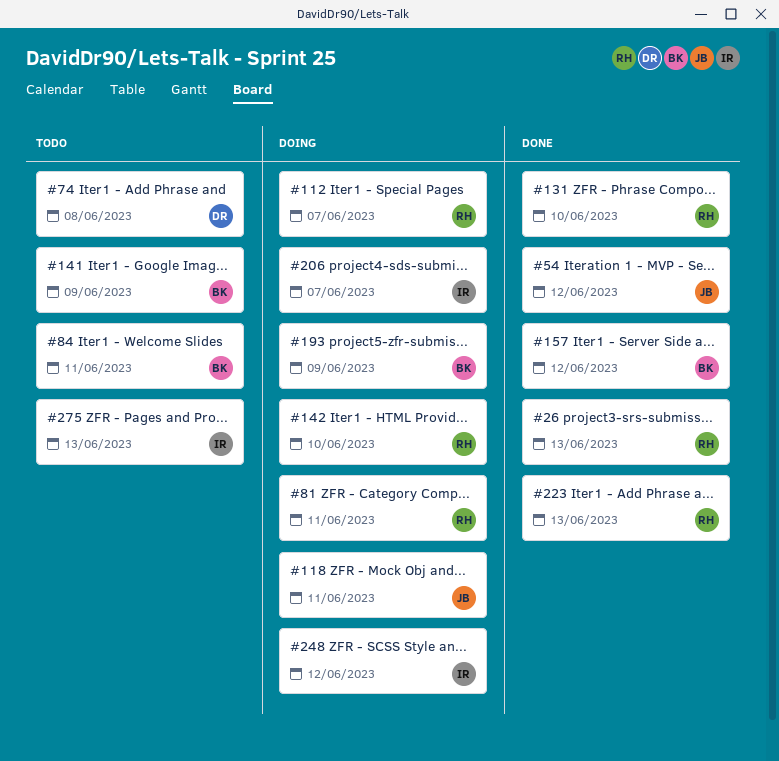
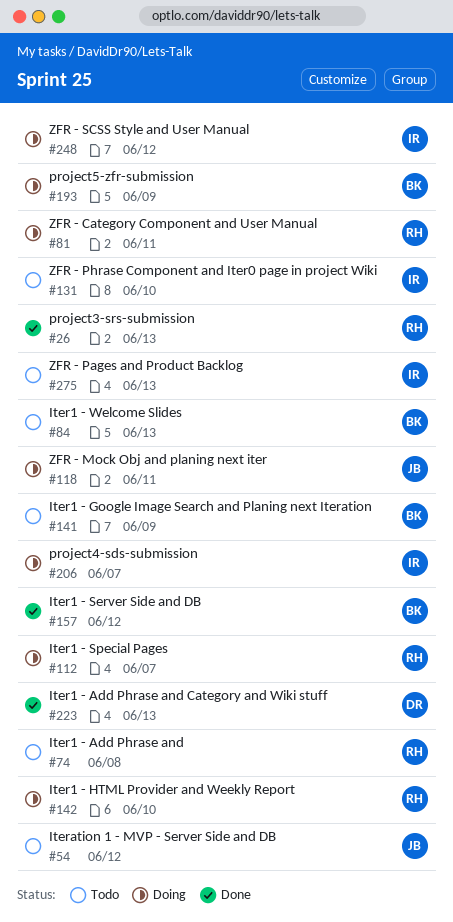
#54, status: Done -> Todo
#74, owner: DR -> RH
#84, due: Jun 11 -> Jun 13
#131, status: Done -> Todo
#131, owner: RH -> IR
#223, owner: RH -> DR

